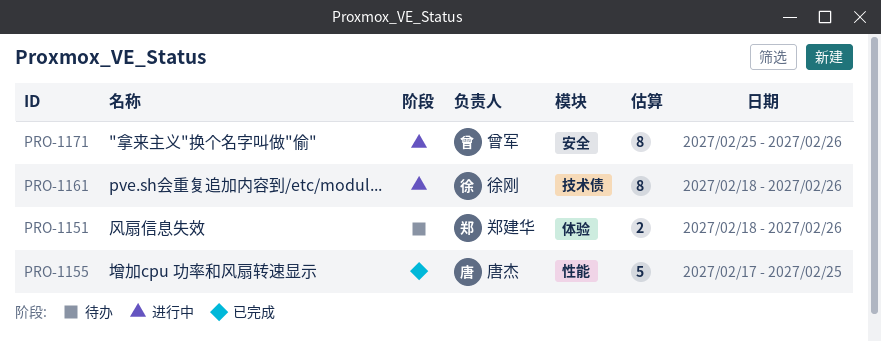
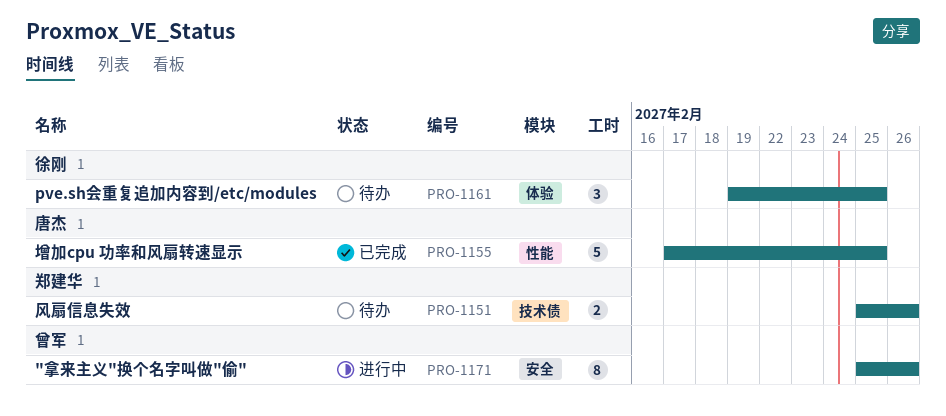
PRO-1151, label: 体验 -> 技术债
PRO-1151, start: Feb 18 -> Feb 25
PRO-1161, status: 进行中 -> 待办
PRO-1161, label: 技术债 -> 体验
PRO-1161, estimate: 8 -> 3
PRO-1161, start: Feb 18 -> Feb 19
PRO-1161, due: Feb 26 -> Feb 25

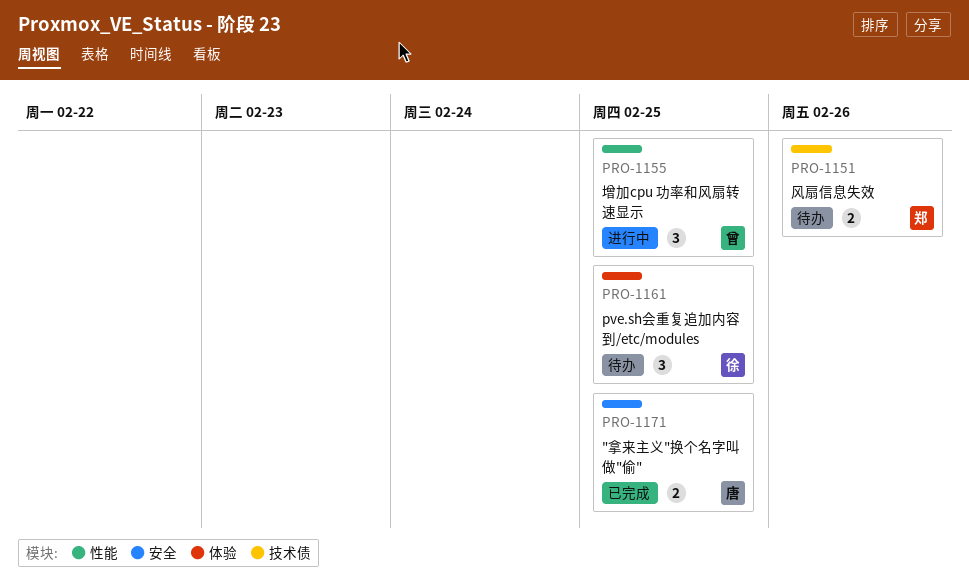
PRO-1155, status: 已完成 -> 进行中
PRO-1155, owner: 唐杰 -> 曾军
PRO-1155, estimate: 5 -> 3
PRO-1171, status: 进行中 -> 已完成
PRO-1171, owner: 曾军 -> 唐杰
PRO-1171, estimate: 8 -> 2
PRO-1171, due: Feb 26 -> Feb 25

